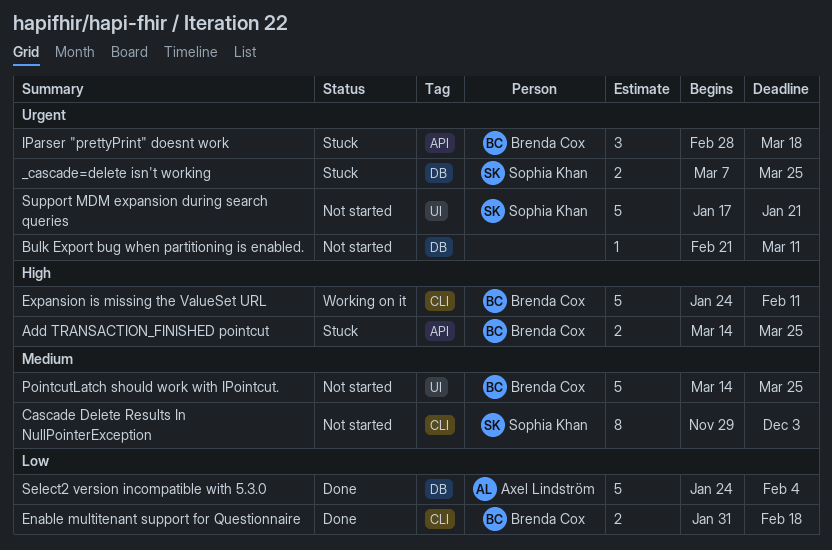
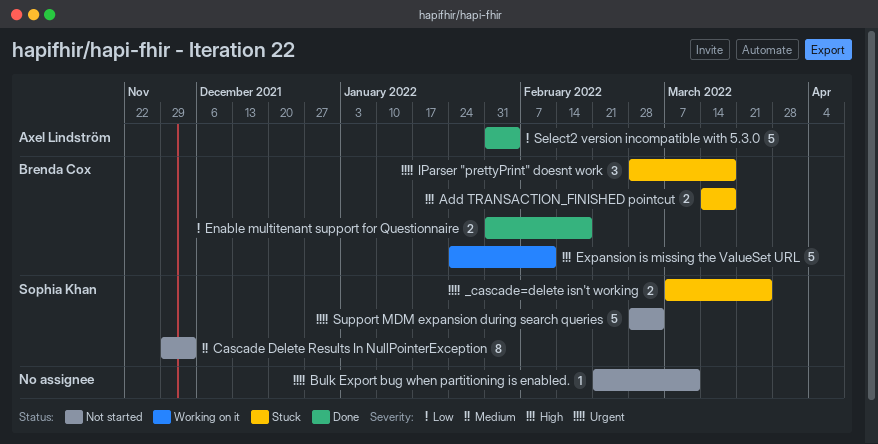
Add TRANSACTION_FINISHED pointcut, due: Mar 25 -> Mar 18
PointcutLatch should work with IPointcut.: present -> none
Select2 version incompatible with 5.3.0, start: Jan 24 -> Jan 31
Support MDM expansion during search queries, start: Jan 17 -> Feb 28
Support MDM expansion during search queries, due: Jan 21 -> Mar 4

